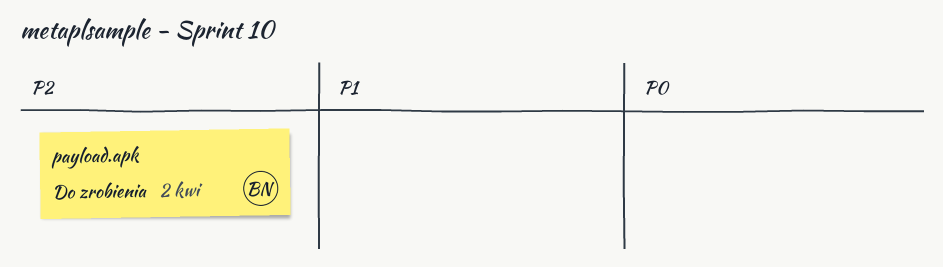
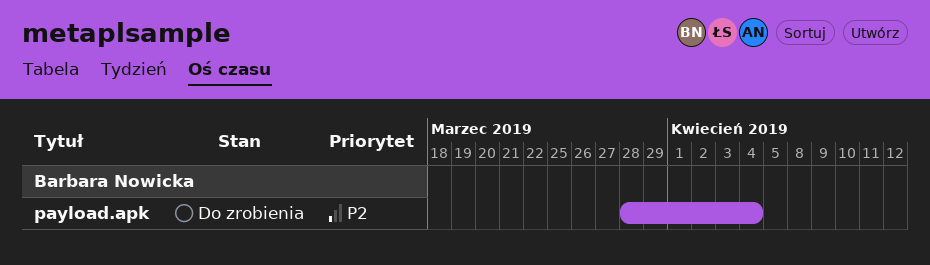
payload.apk, due: Apr 2 -> Apr 4

